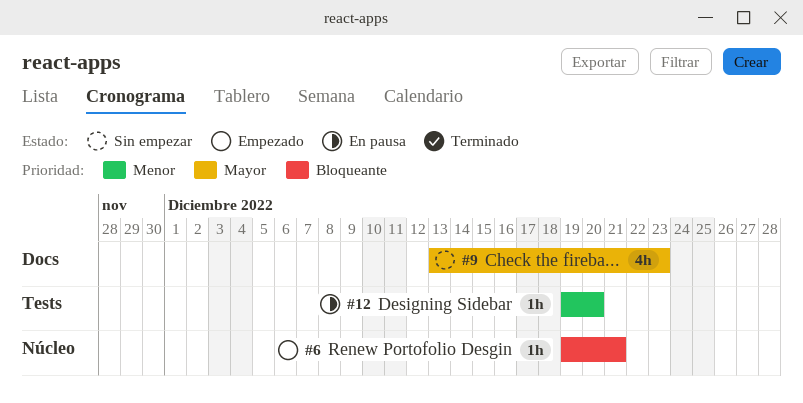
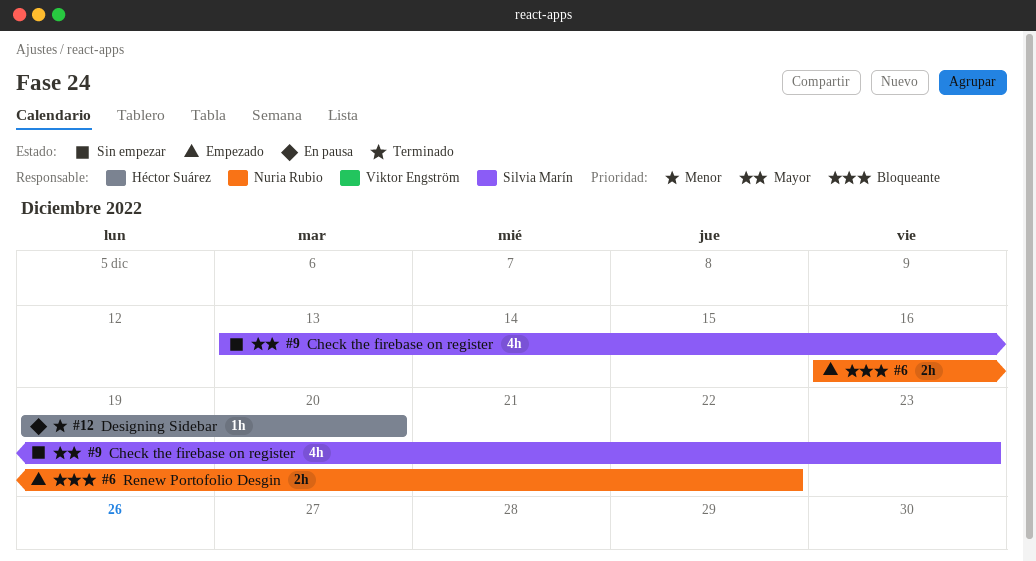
#6, estimate: 1h -> 2h
#6, start: Dec 19 -> Dec 16
#6, due: Dec 21 -> Dec 22

